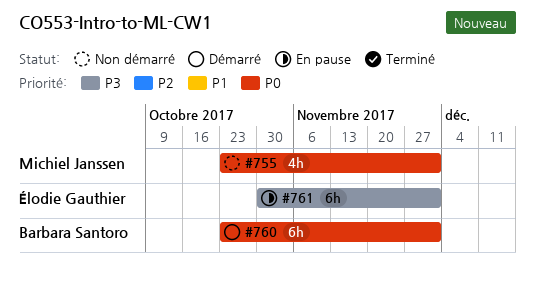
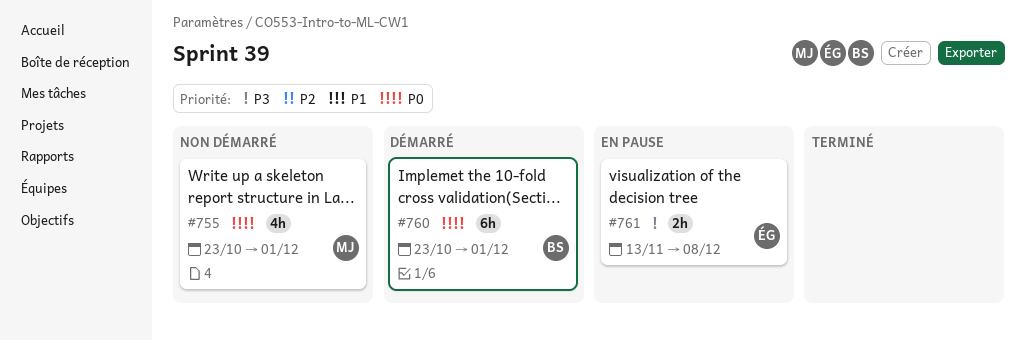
#761, estimate: 6h -> 2h
#761, start: Oct 30 -> Nov 13
#761, due: Dec 1 -> Dec 8

